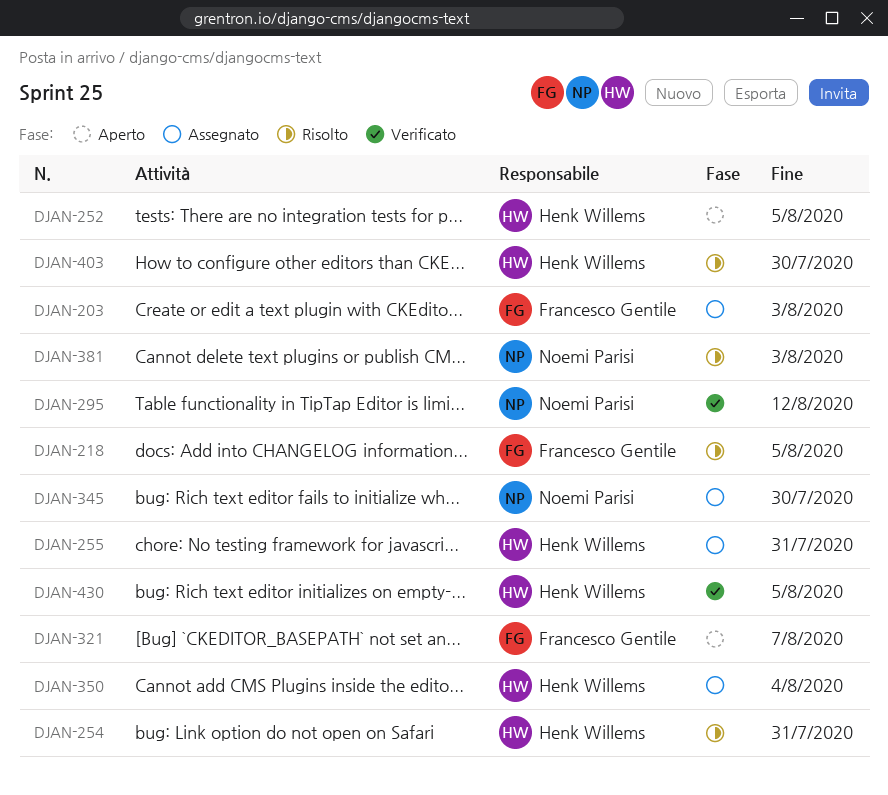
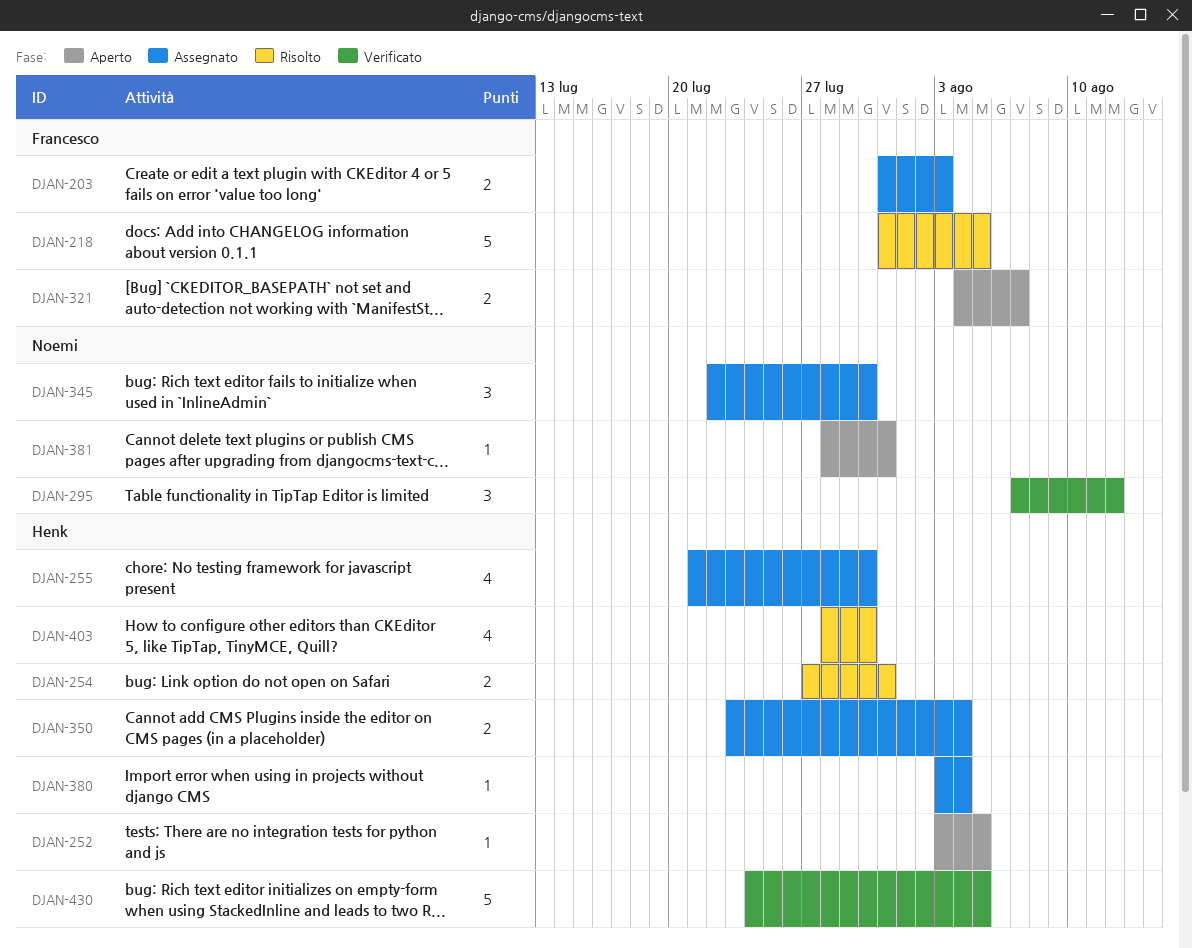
DJAN-255, due: Jul 31 -> Jul 30
DJAN-380: none -> present
DJAN-381, status: Risolto -> Aperto
DJAN-381, due: Aug 3 -> Jul 31

